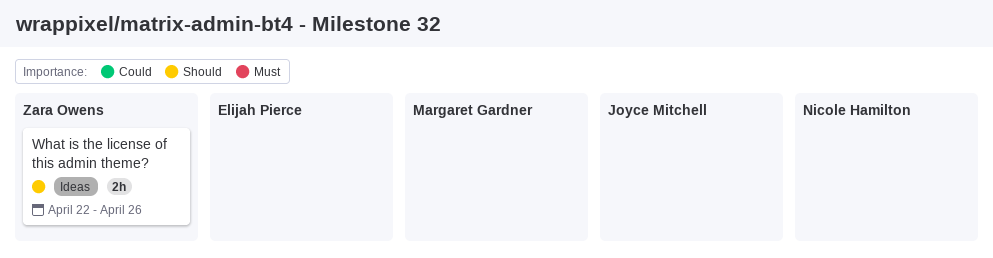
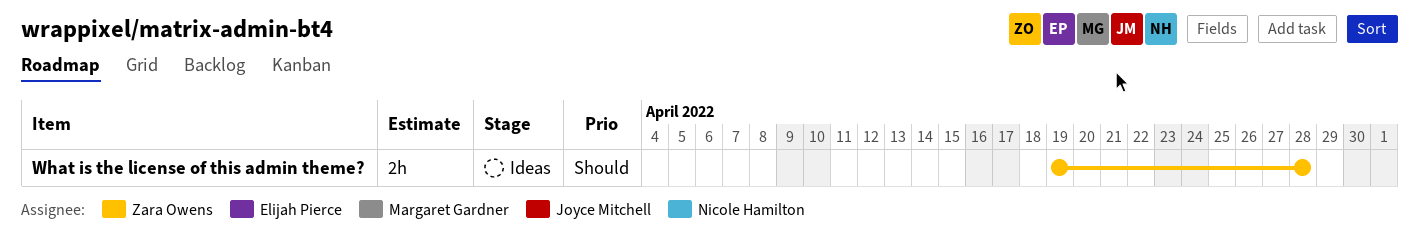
What is the license of this admin theme?, start: Apr 22 -> Apr 19
What is the license of this admin theme?, due: Apr 26 -> Apr 28

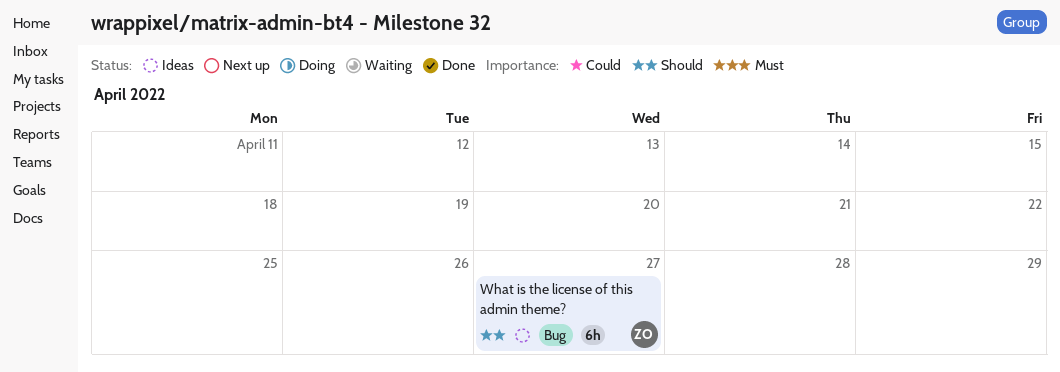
What is the license of this admin theme?, estimate: 2h -> 6h
What is the license of this admin theme?, due: Apr 28 -> Apr 27

